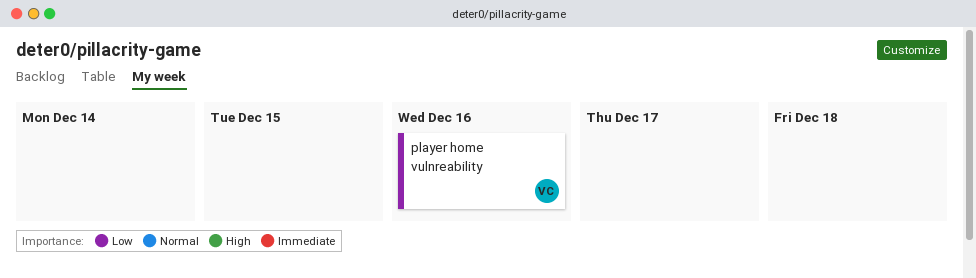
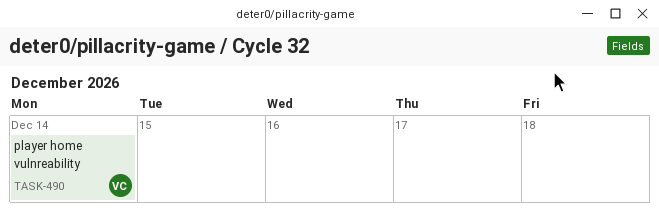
player home vulnreability, due: Dec 16 -> Dec 14

